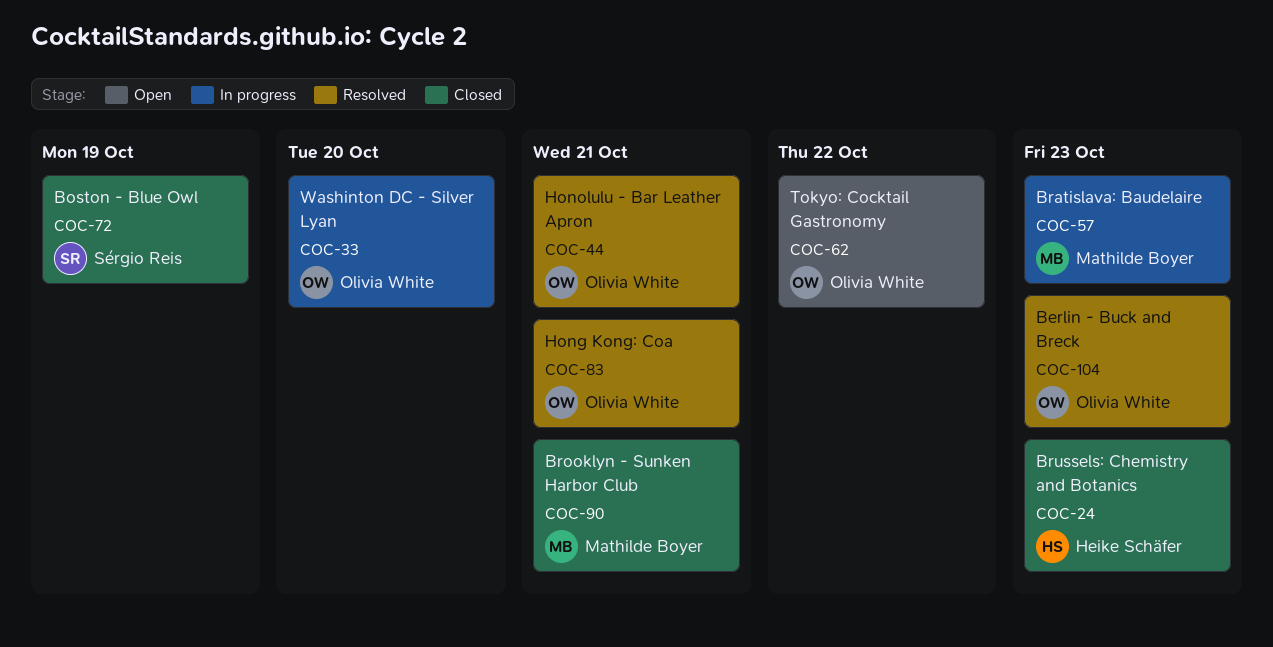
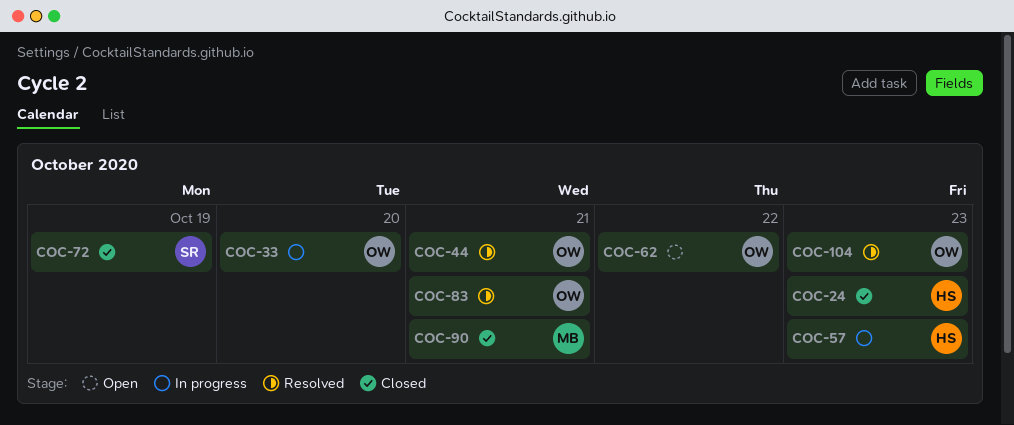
COC-57, owner: Mathilde Boyer -> Heike Schäfer

